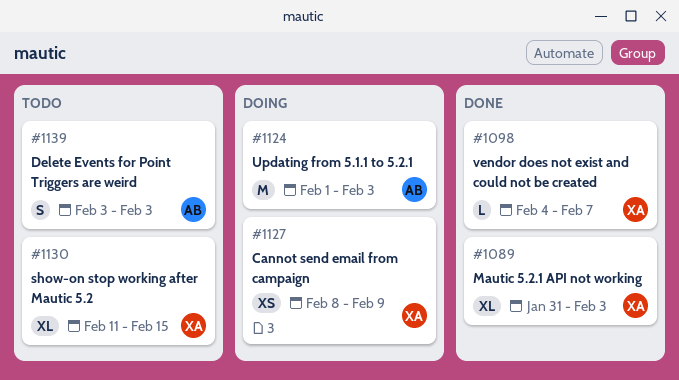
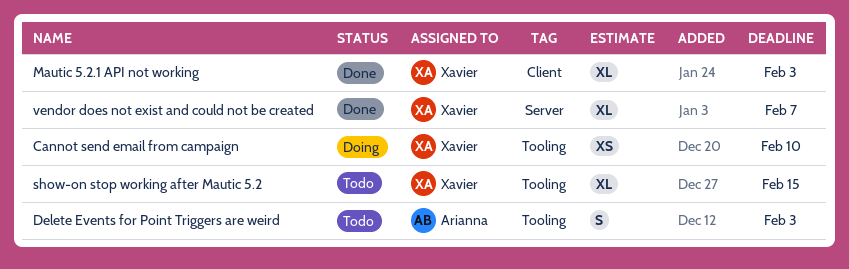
Cannot send email from campaign, due: Feb 9 -> Feb 10
Updating from 5.1.1 to 5.2.1: present -> none
vendor does not exist and could not be created, estimate: L -> XL

